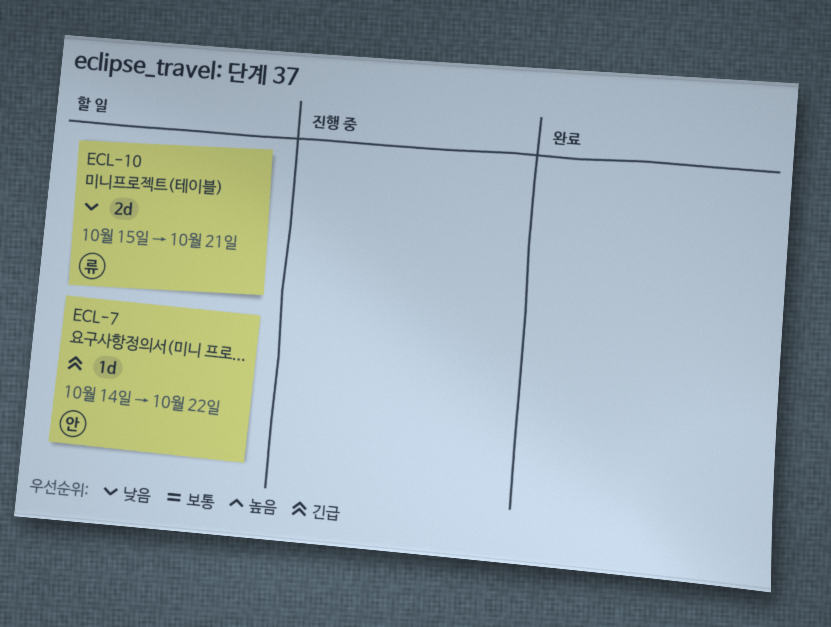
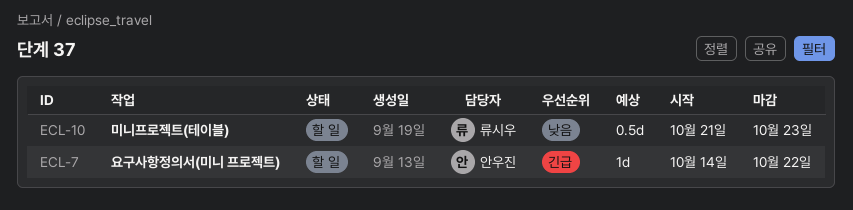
ECL-10, estimate: 2d -> 0.5d
ECL-10, start: Oct 15 -> Oct 21
ECL-10, due: Oct 21 -> Oct 23

